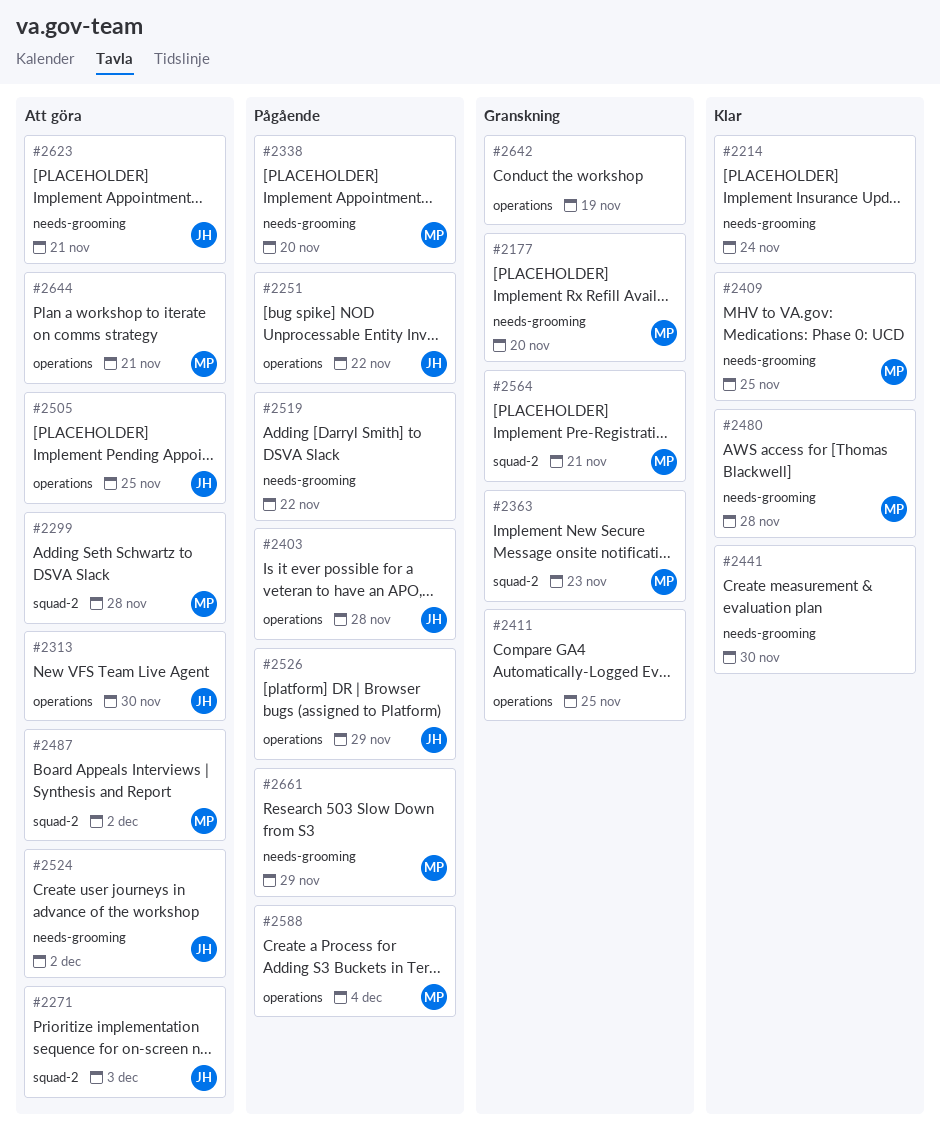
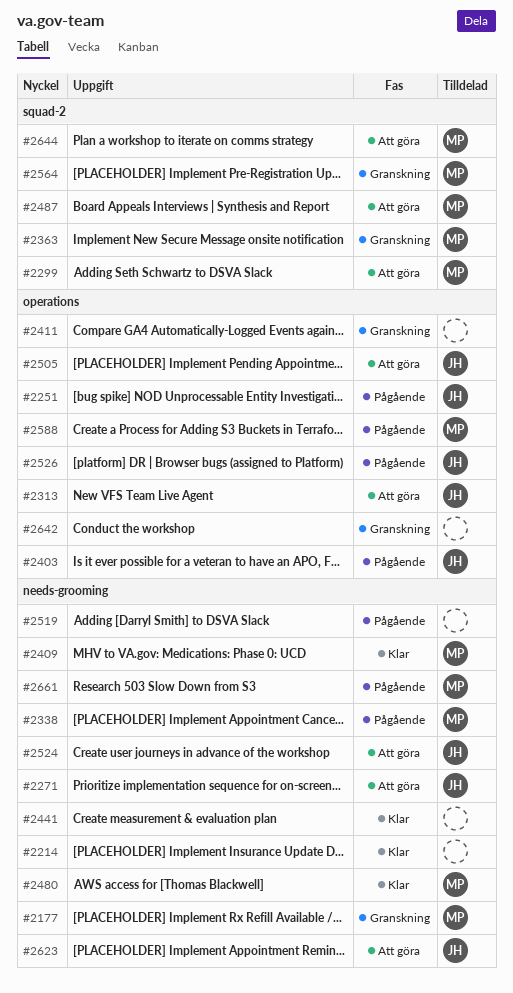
#2271, label: squad-2 -> needs-grooming
#2644, label: operations -> squad-2

